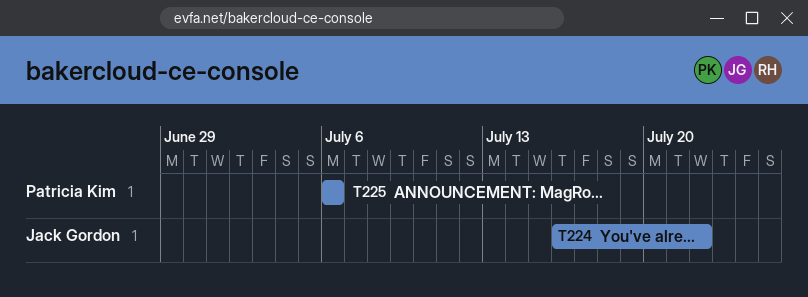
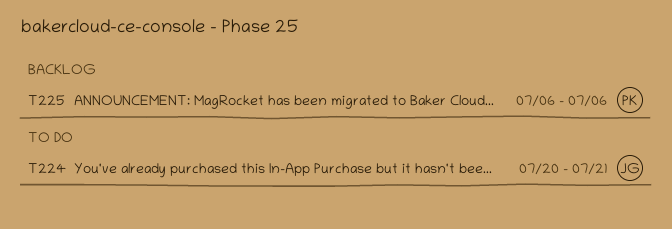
T224, start: Jul 16 -> Jul 20
T224, due: Jul 22 -> Jul 21

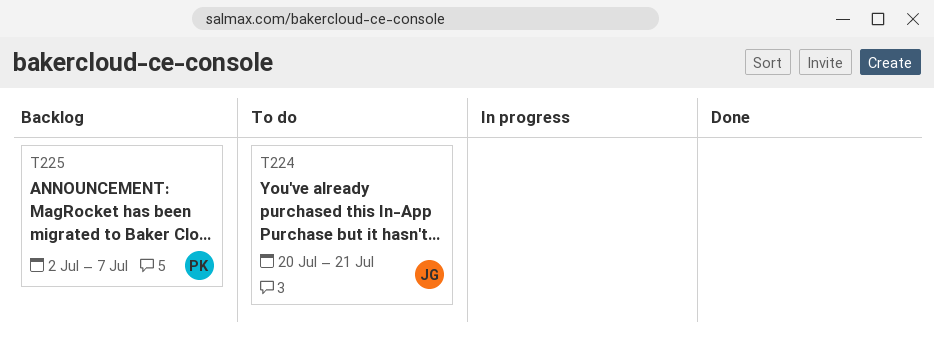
T225, start: Jul 6 -> Jul 2
T225, due: Jul 6 -> Jul 7

